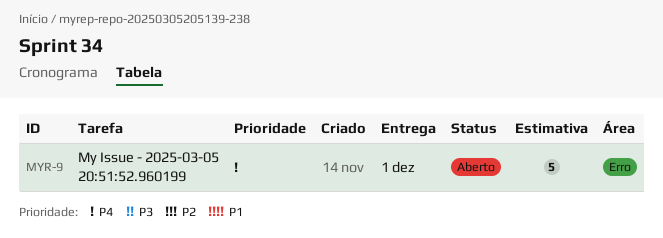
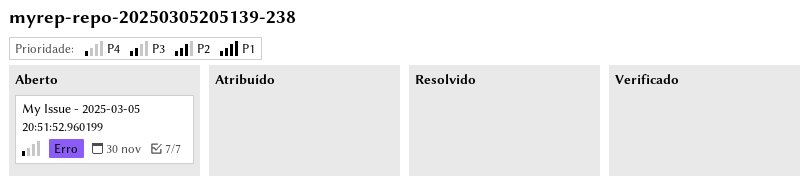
My Issue - 2025-03-05 20:51:52.960199, due: Dec 1 -> Nov 30

